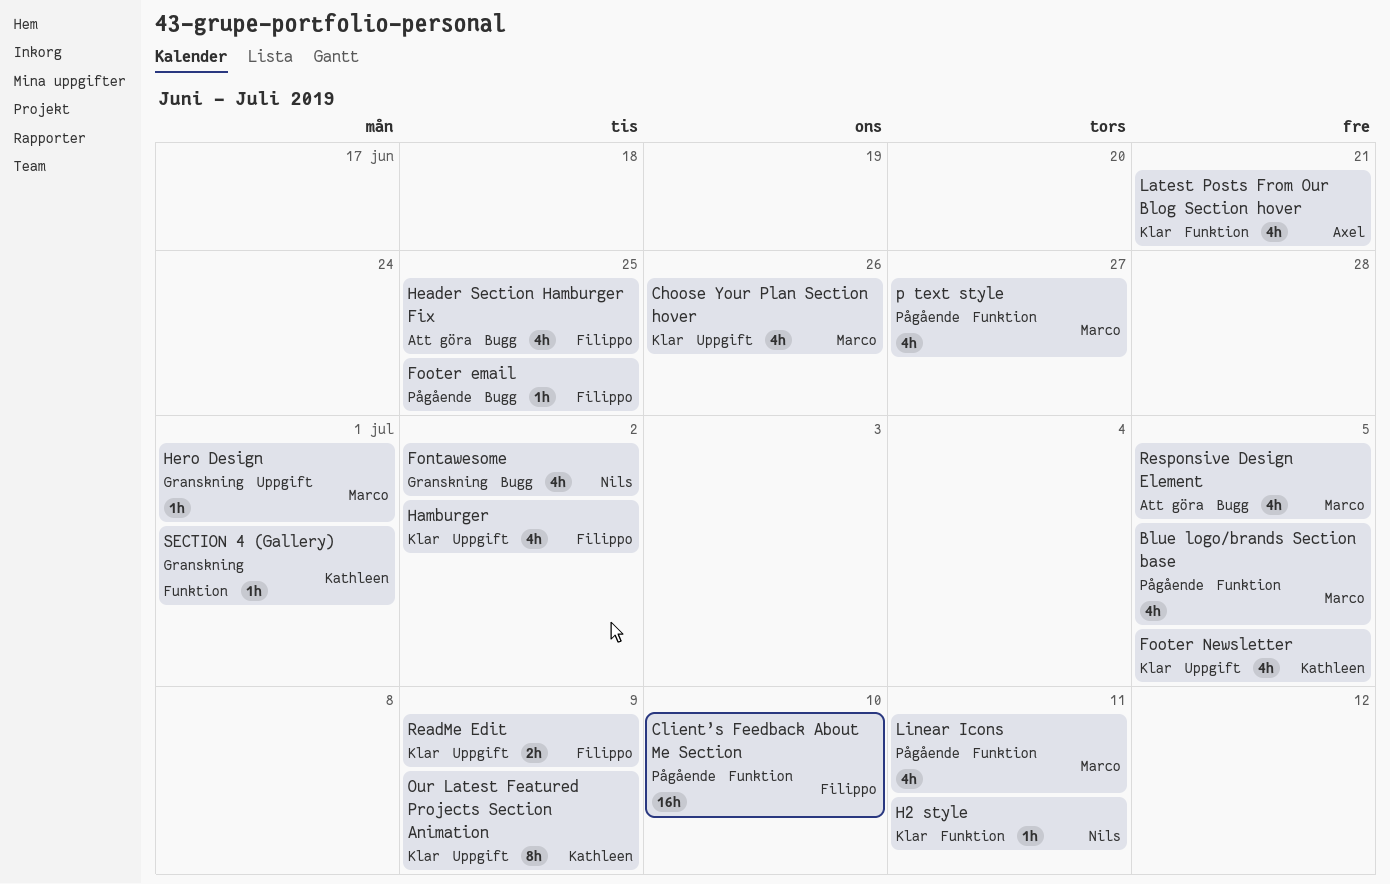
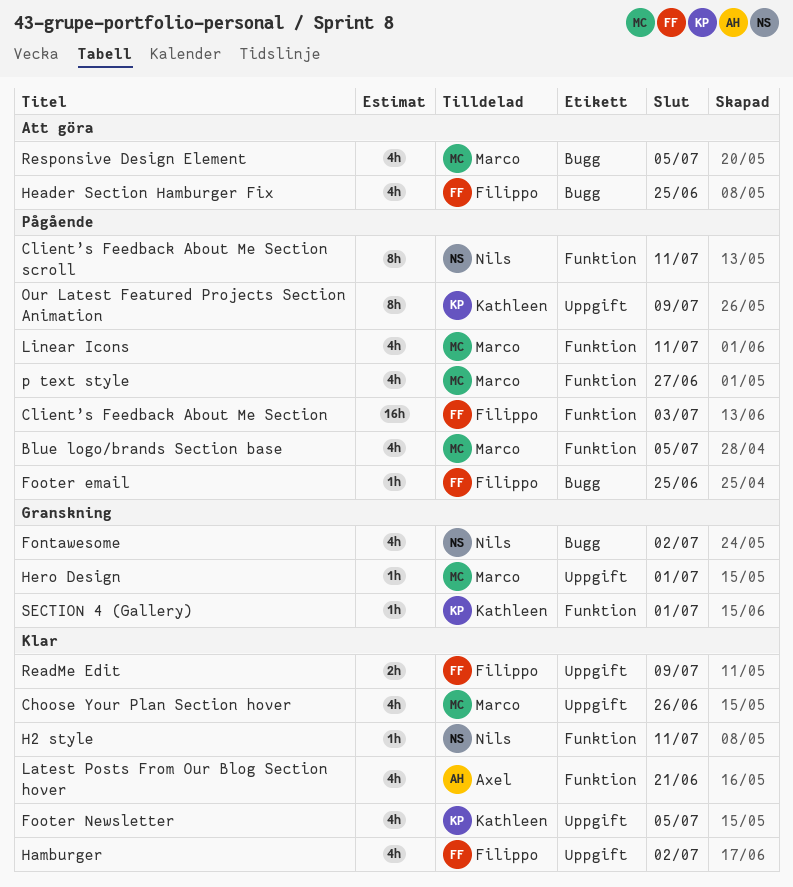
Client’s Feedback About Me Section, due: Jul 10 -> Jul 3
Client’s Feedback About Me Section scroll: none -> present
Our Latest Featured Projects Section Animation, status: Klar -> Pågående

